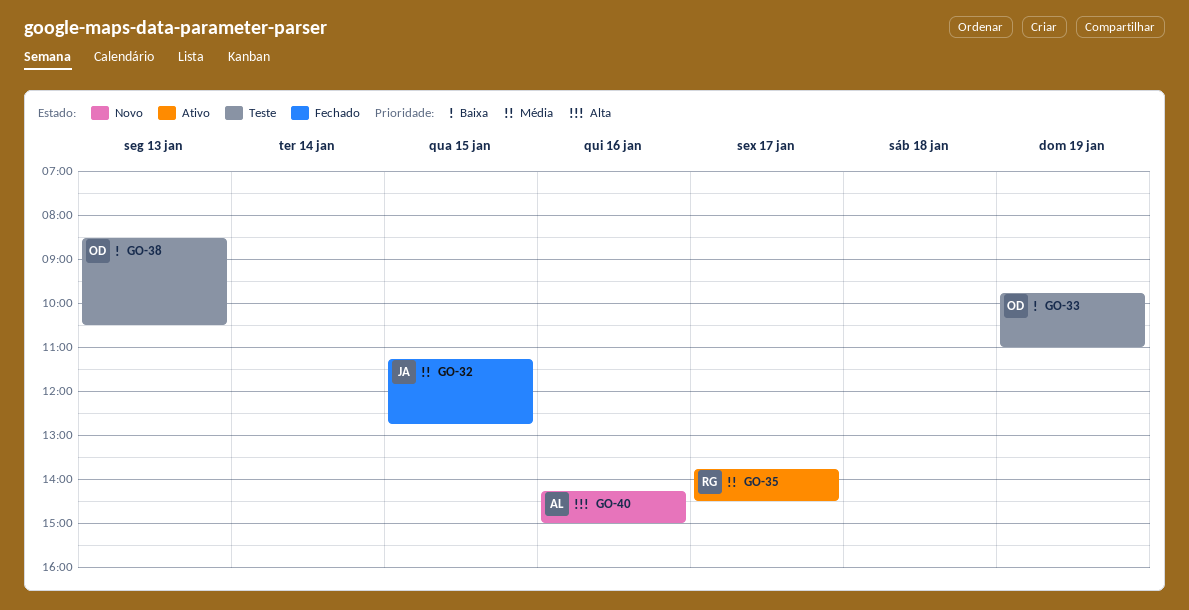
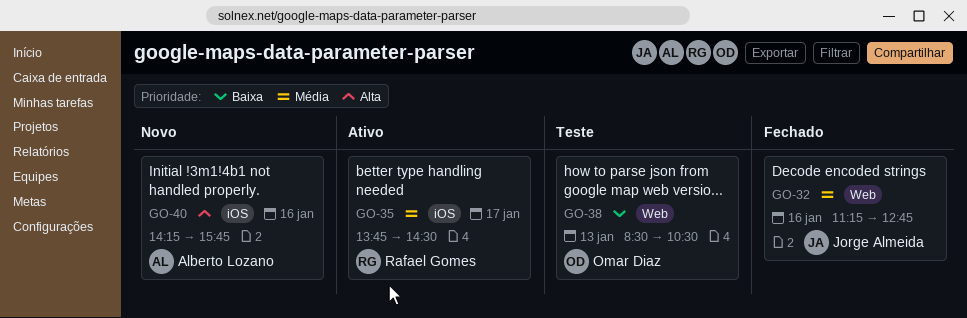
GO-32, day: Jan 15 -> Jan 16
GO-33: present -> none
GO-40, ends: 15:00 -> 15:45

